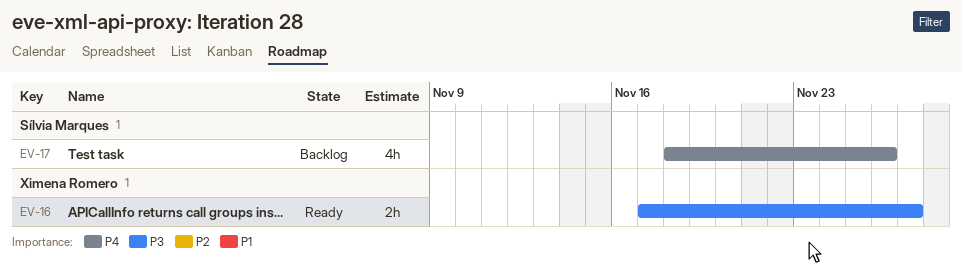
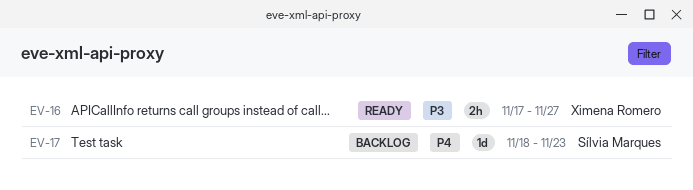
EV-17, estimate: 4h -> 1d
EV-17, due: Nov 26 -> Nov 23

